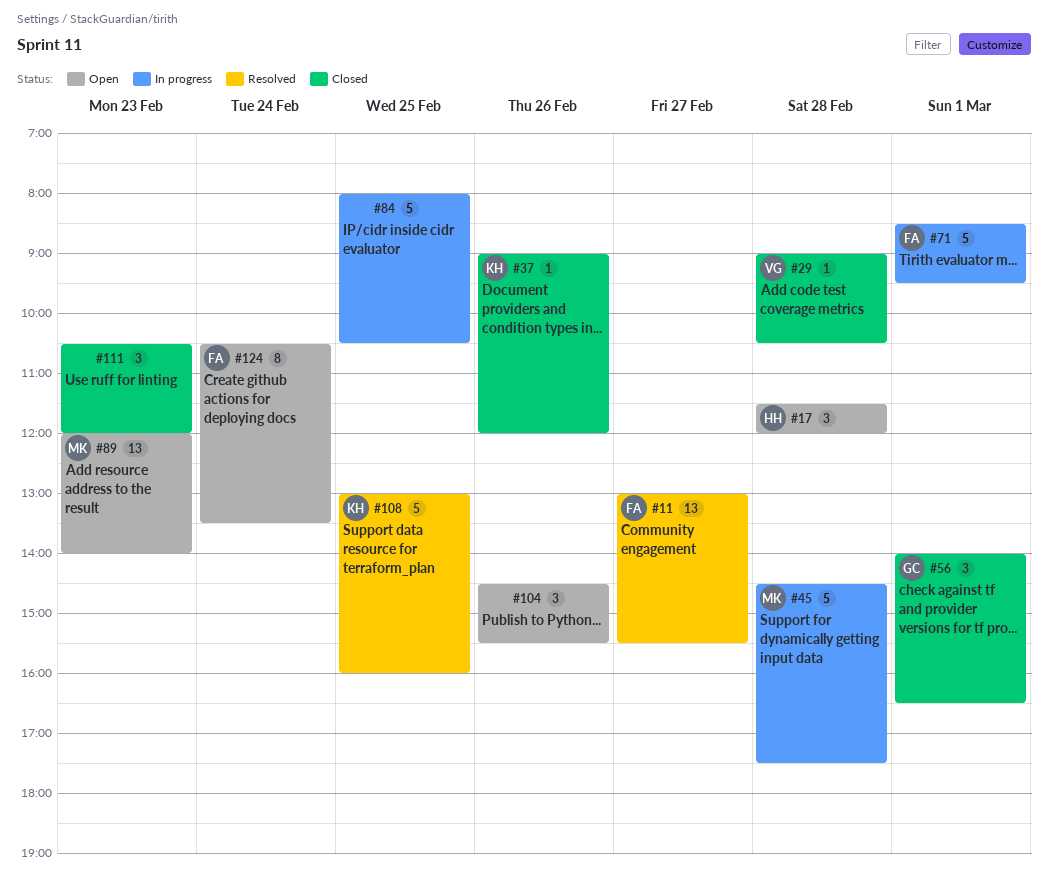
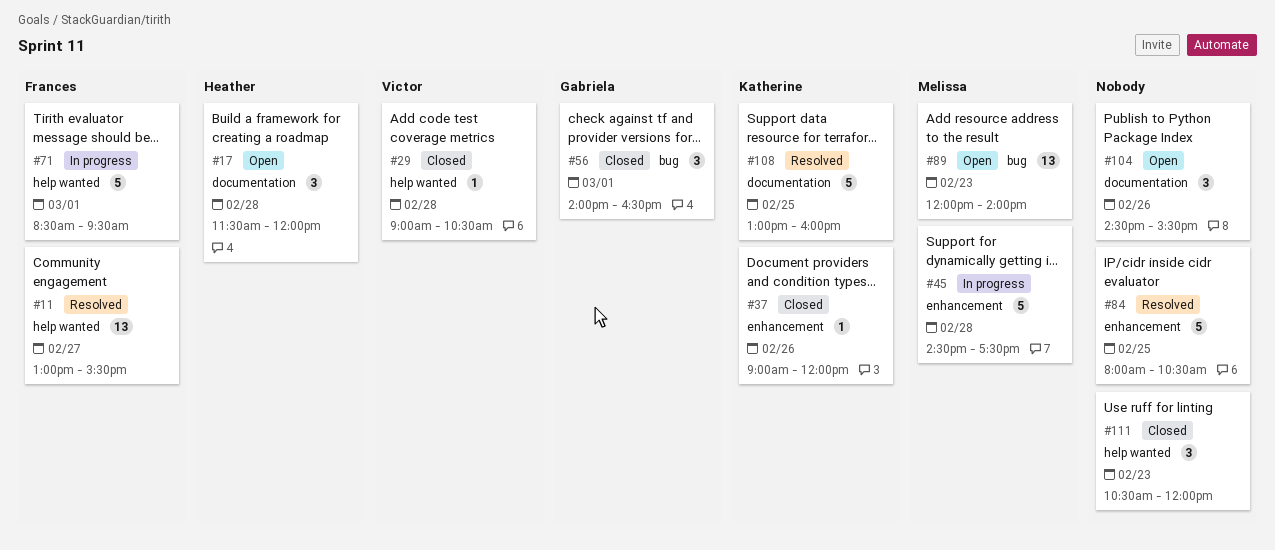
#84, status: In progress -> Resolved
#124: present -> none

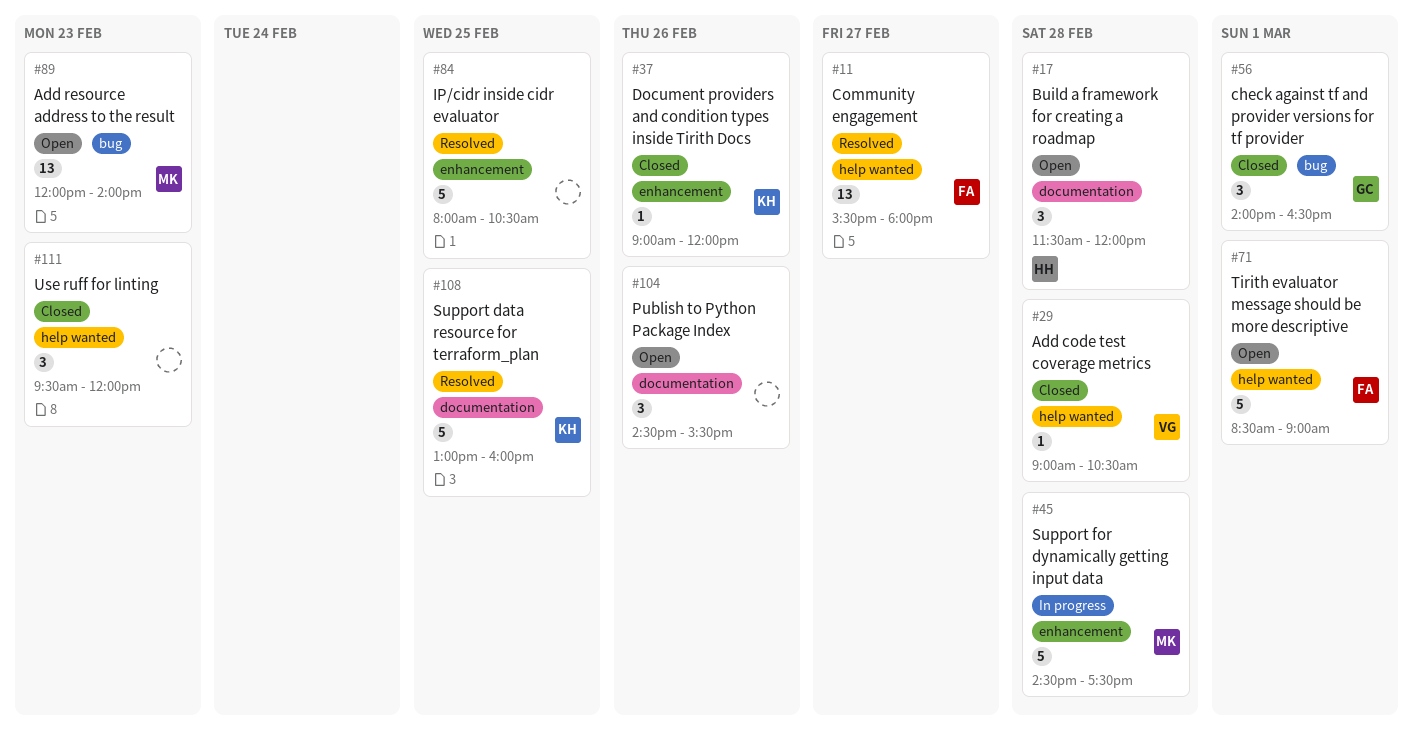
#11, begins: 13:00 -> 15:30
#11, ends: 15:30 -> 18:00
#71, status: In progress -> Open
#71, ends: 09:30 -> 09:00
#111, begins: 10:30 -> 09:30

